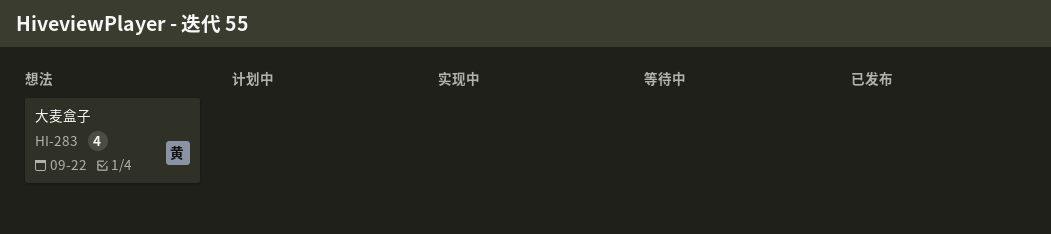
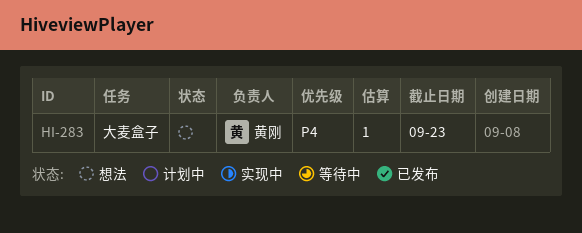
HI-283, estimate: 4 -> 1
HI-283, due: Sep 22 -> Sep 23

